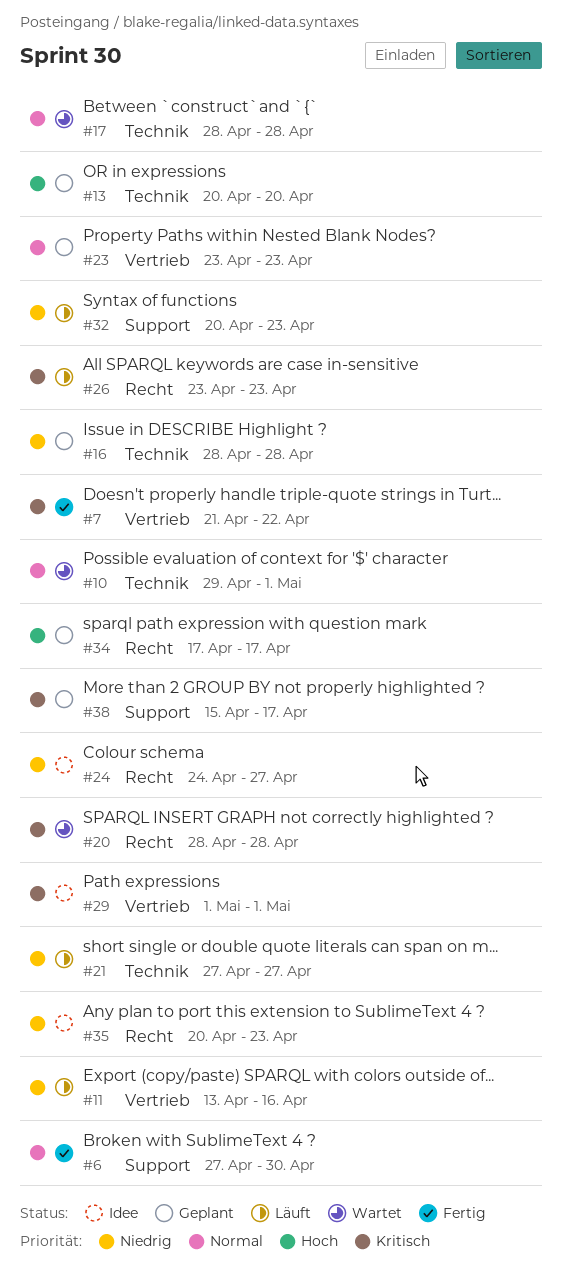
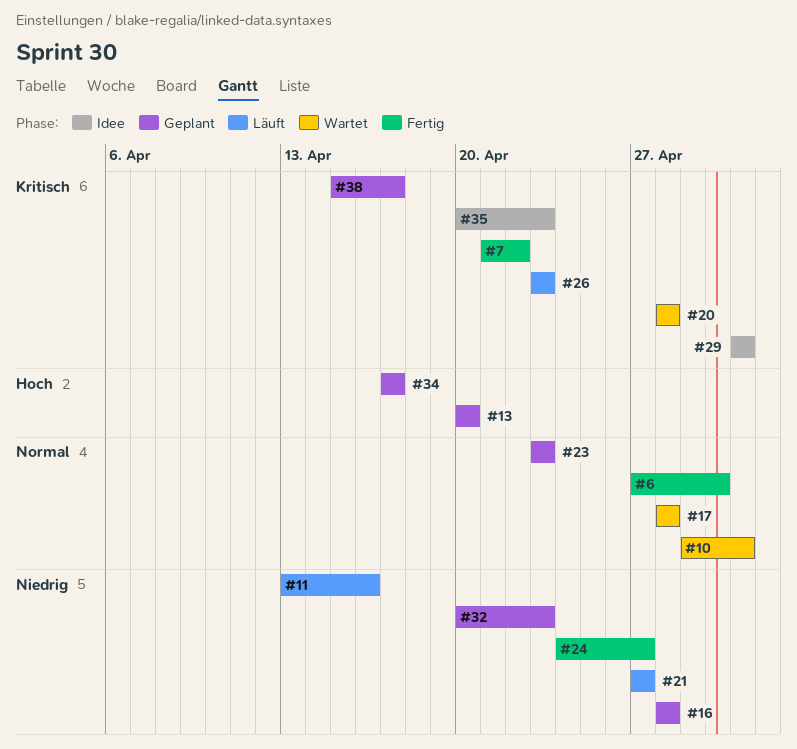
#24, status: Idee -> Fertig
#32, status: Läuft -> Geplant
#35, priority: Niedrig -> Kritisch

